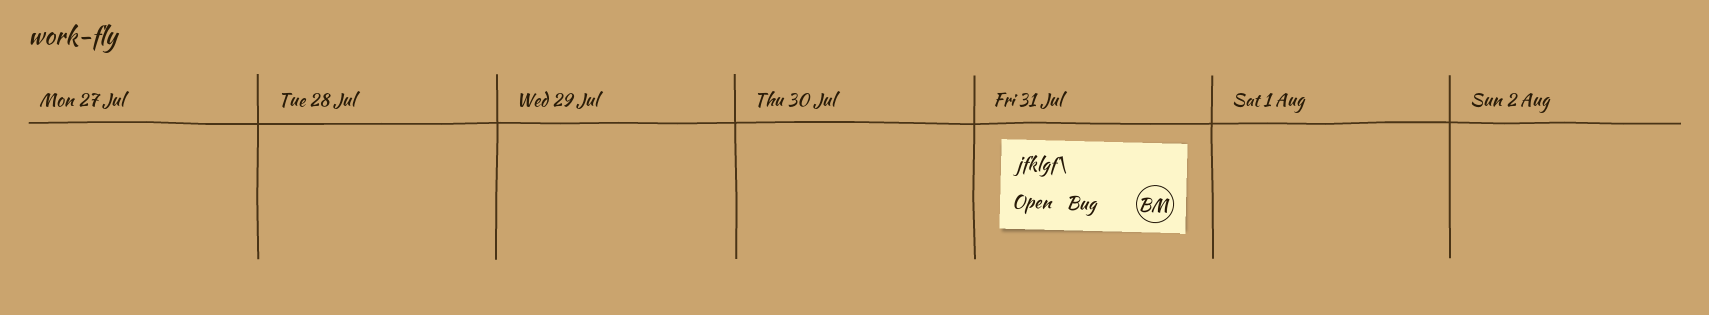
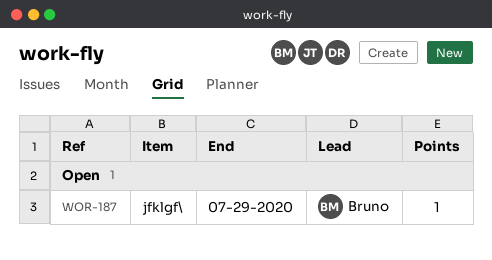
jfklgf\, due: Jul 31 -> Jul 29

